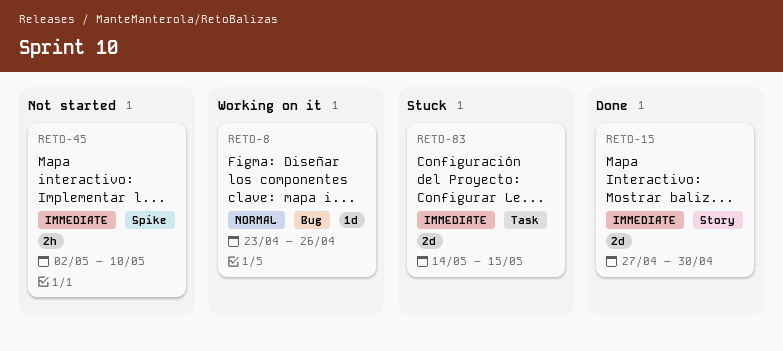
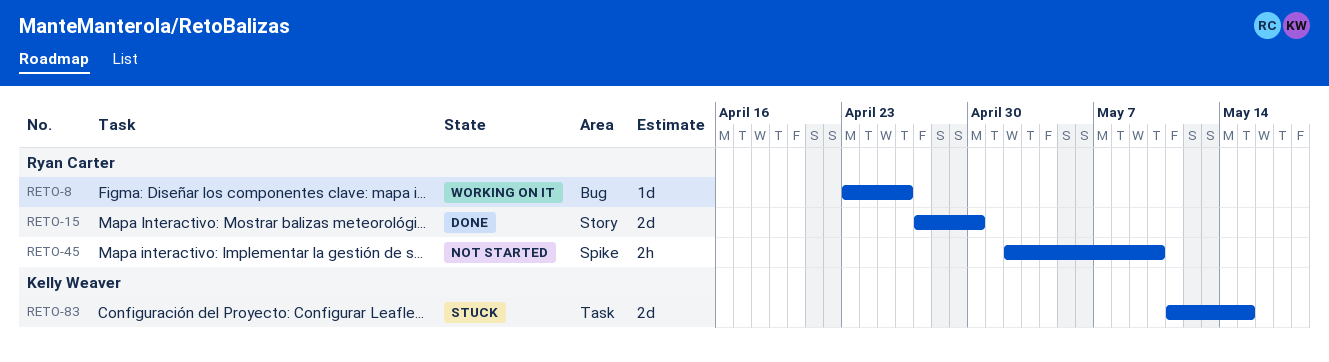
RETO-83, start: May 14 -> May 11

